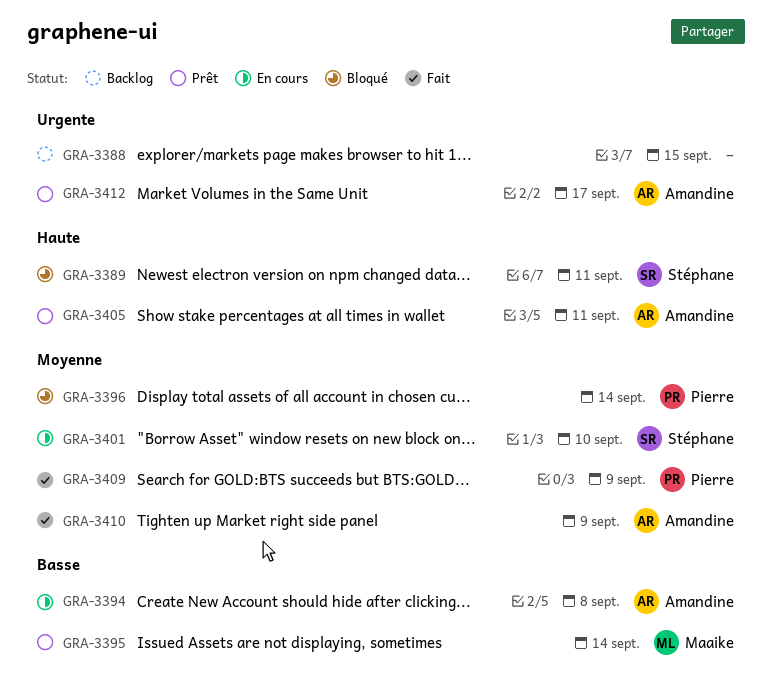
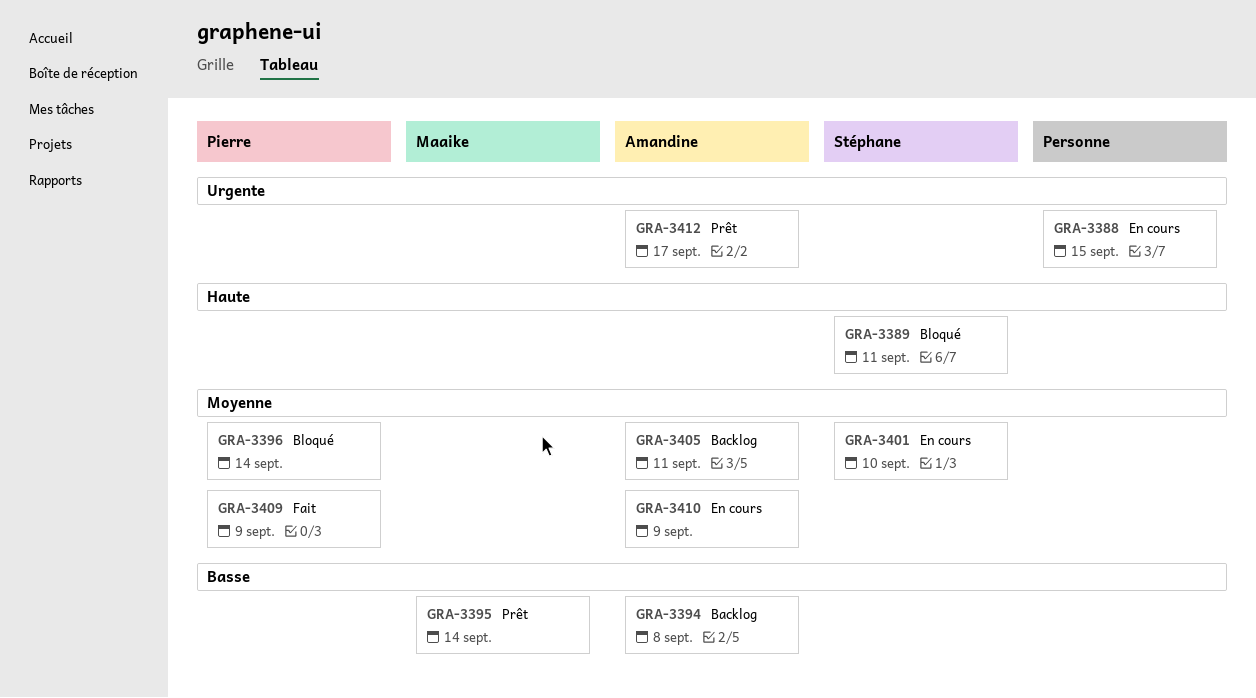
GRA-3388, status: Backlog -> En cours
GRA-3394, status: En cours -> Backlog
GRA-3405, status: Prêt -> Backlog
GRA-3405, priority: Haute -> Moyenne
GRA-3410, status: Fait -> En cours

